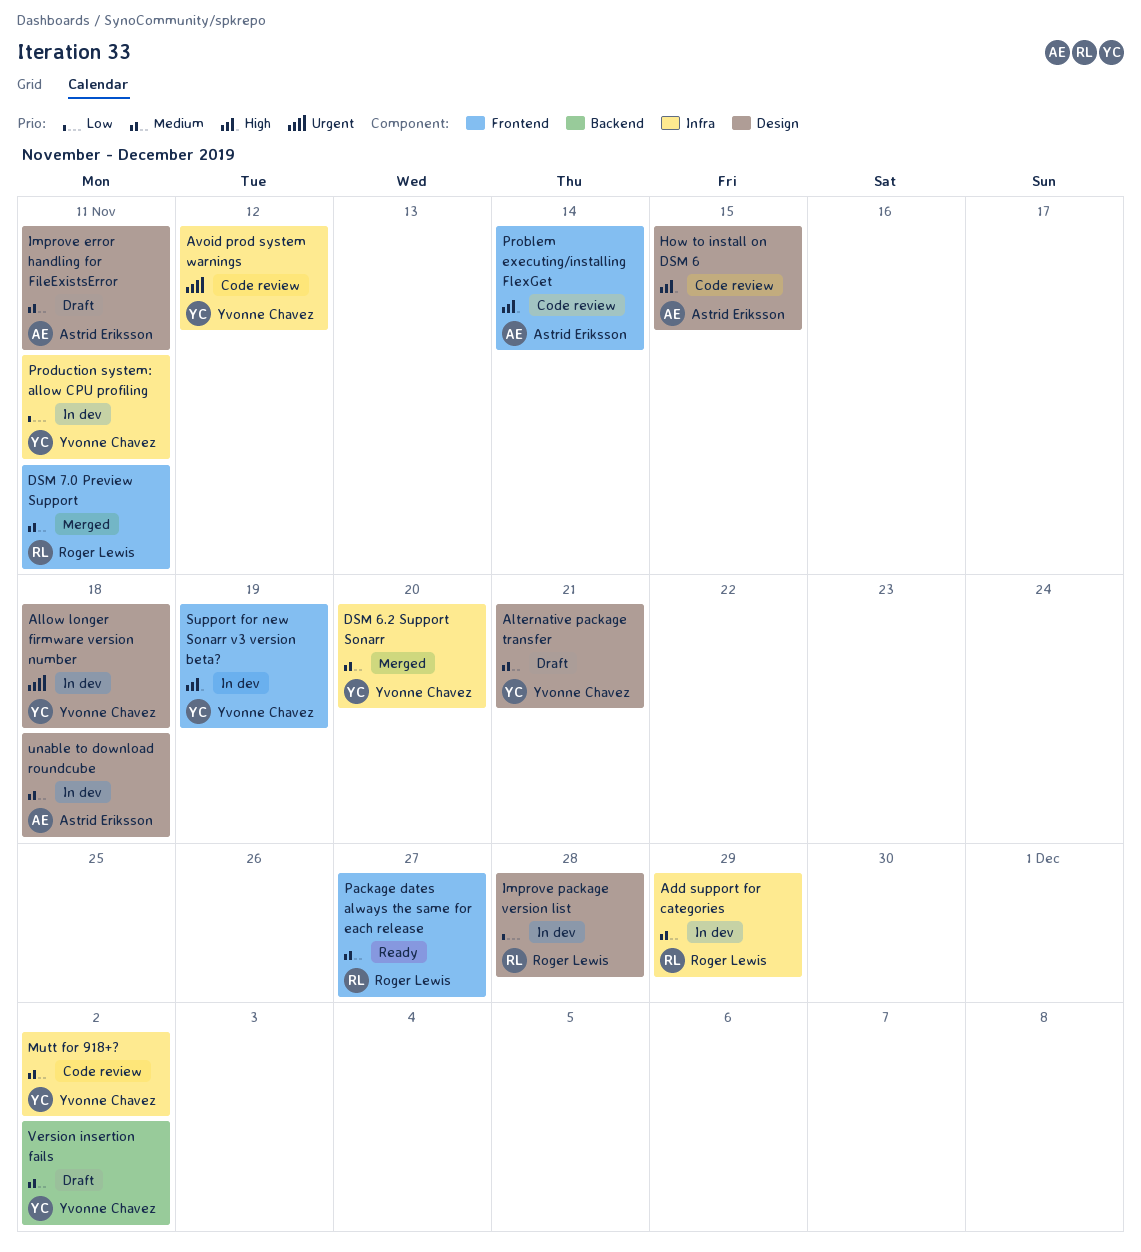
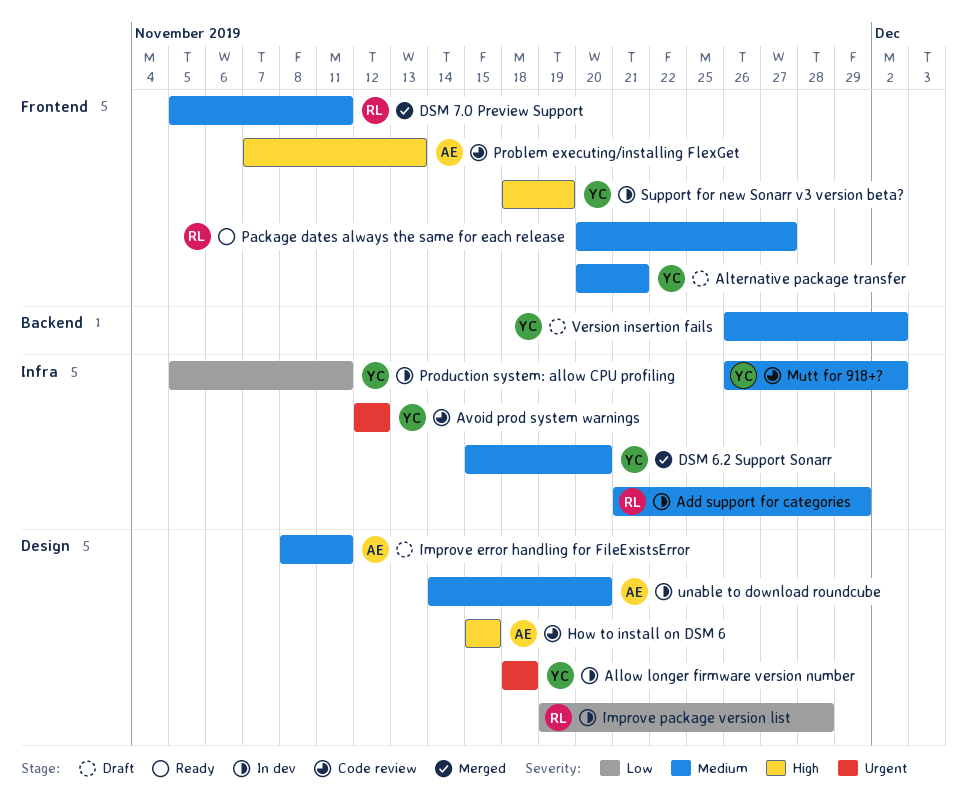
Alternative package transfer, label: Design -> Frontend
Problem executing/installing FlexGet, due: Nov 14 -> Nov 13
unable to download roundcube, due: Nov 18 -> Nov 20

